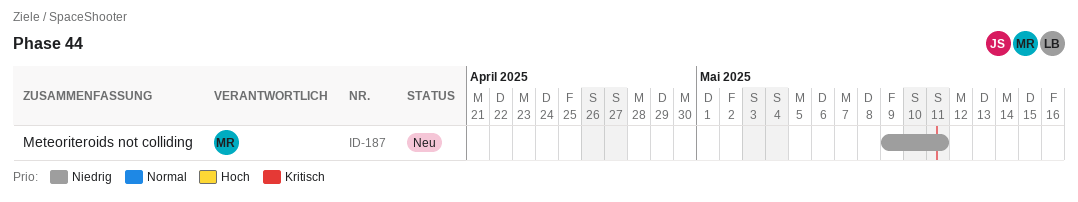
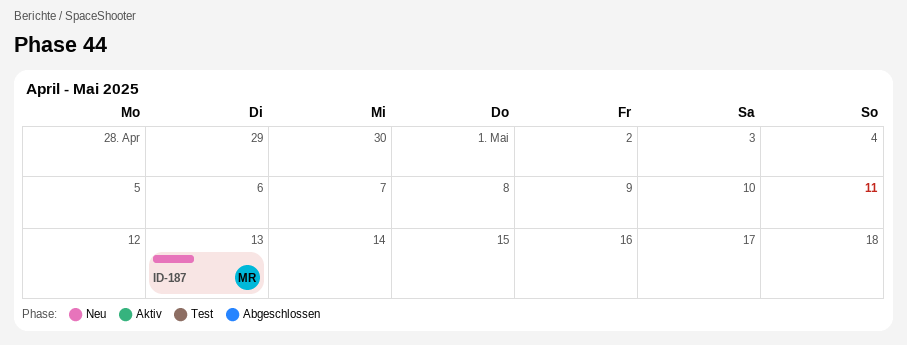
ID-187, due: May 11 -> May 13

